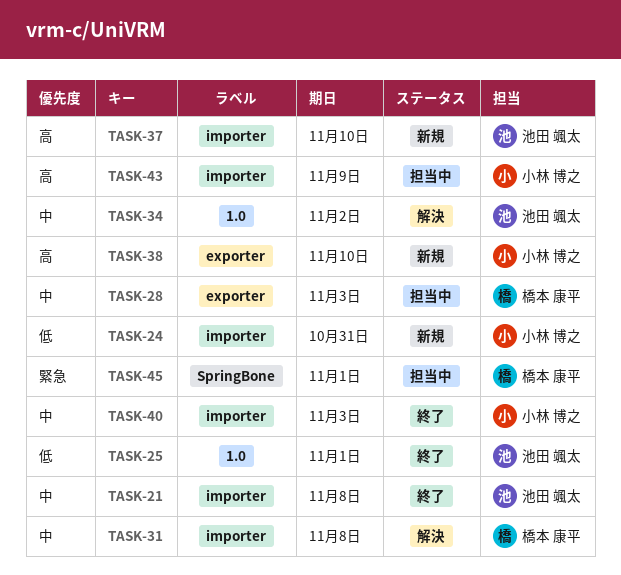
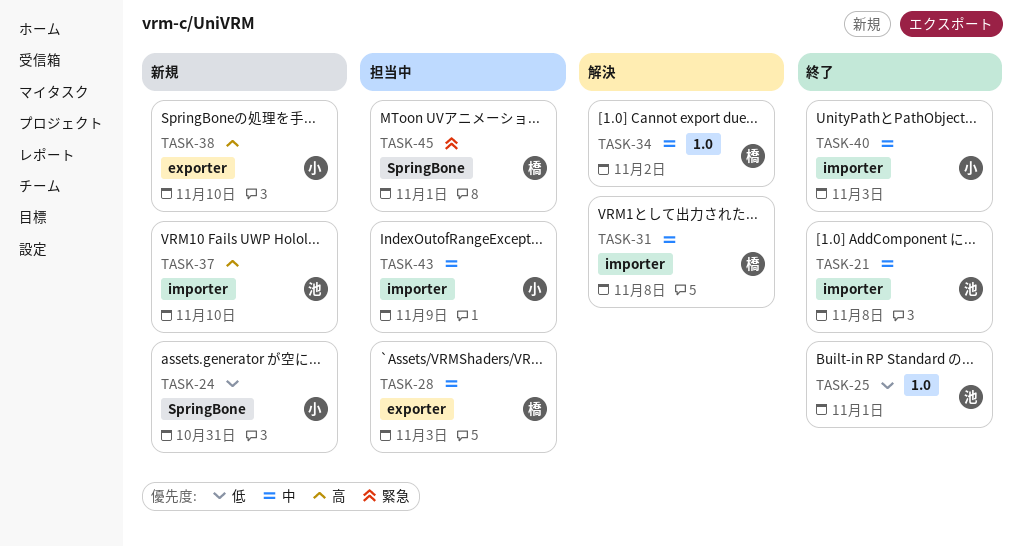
TASK-24, label: importer -> SpringBone
TASK-34, owner: 池田 颯太 -> 橋本 康平
TASK-43, priority: 高 -> 中

